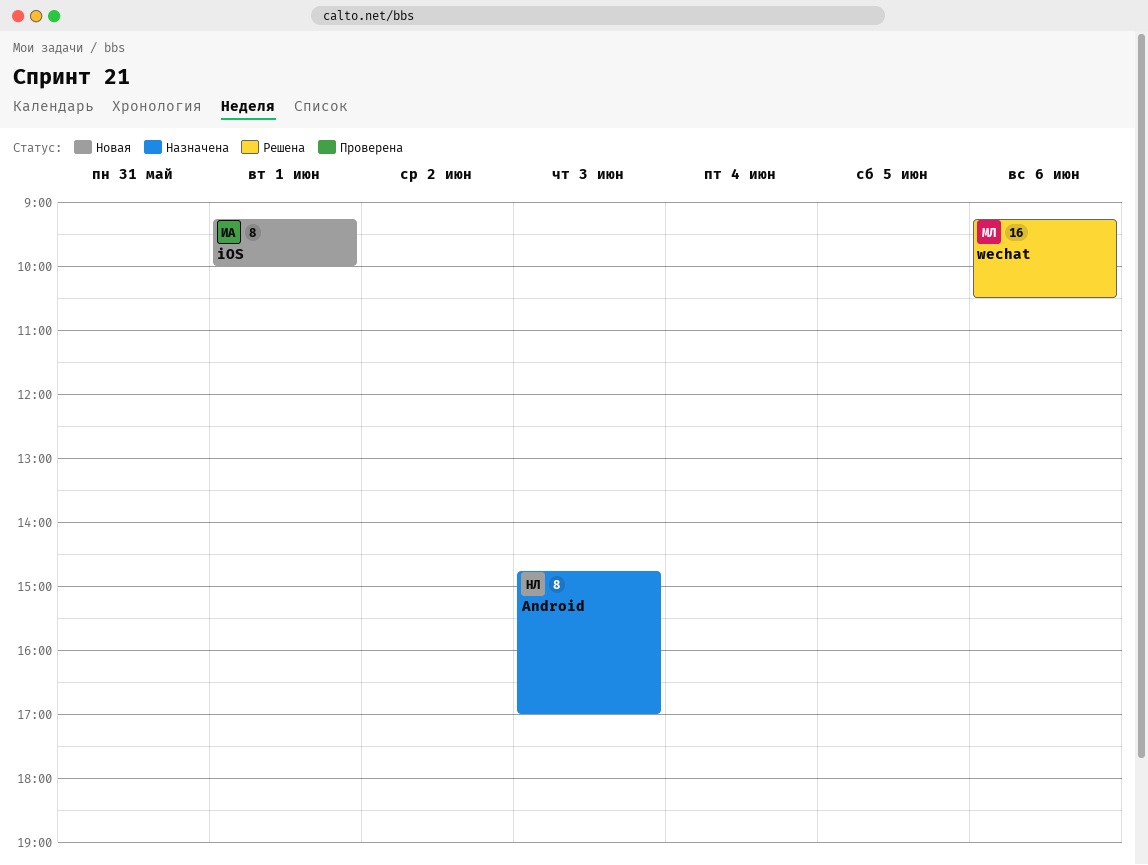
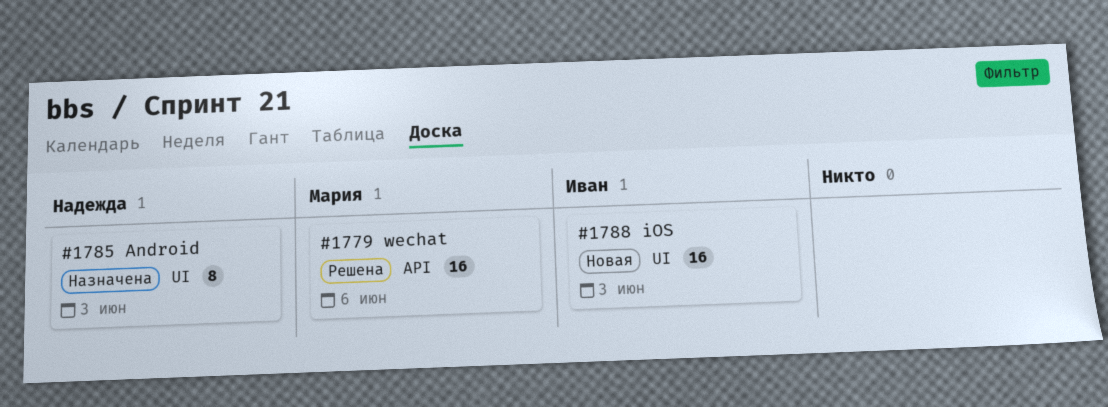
iOS, estimate: 8 -> 16
iOS, day: Jun 1 -> Jun 3

